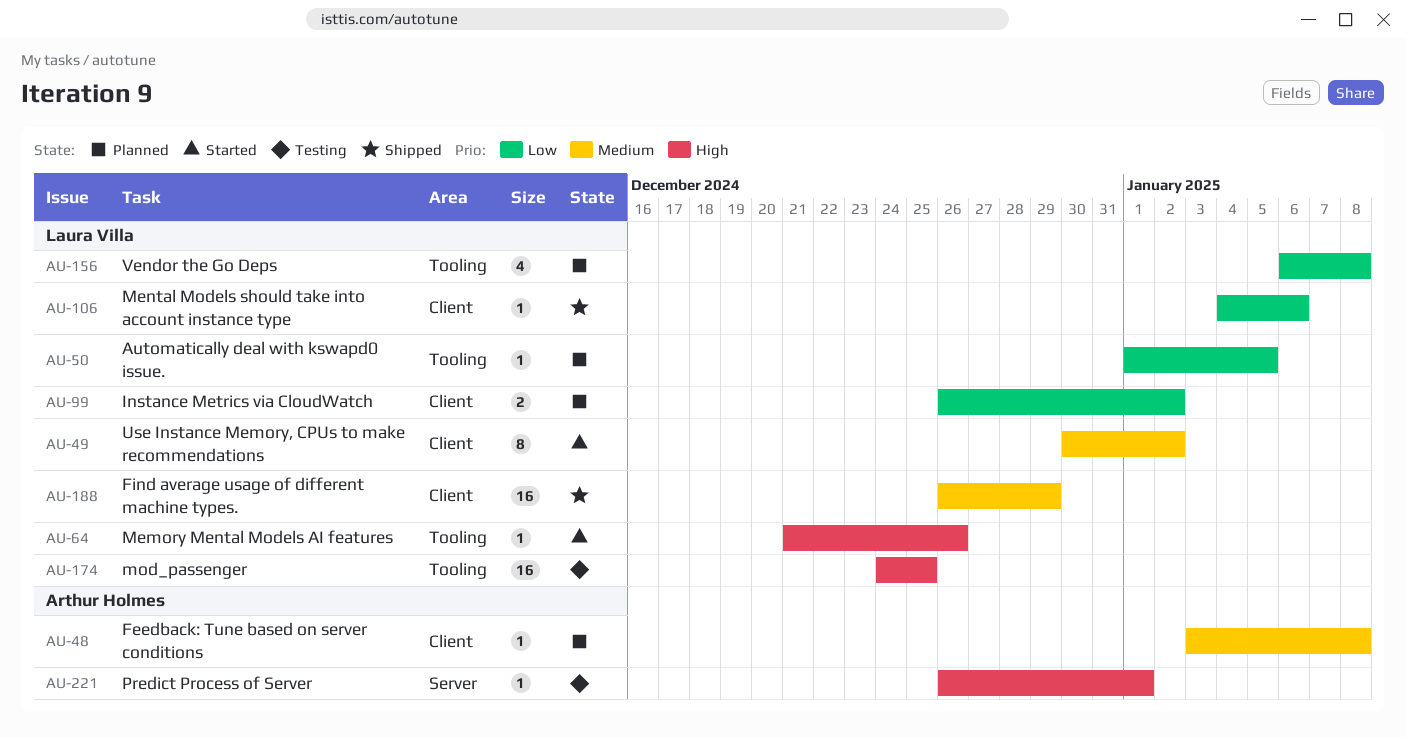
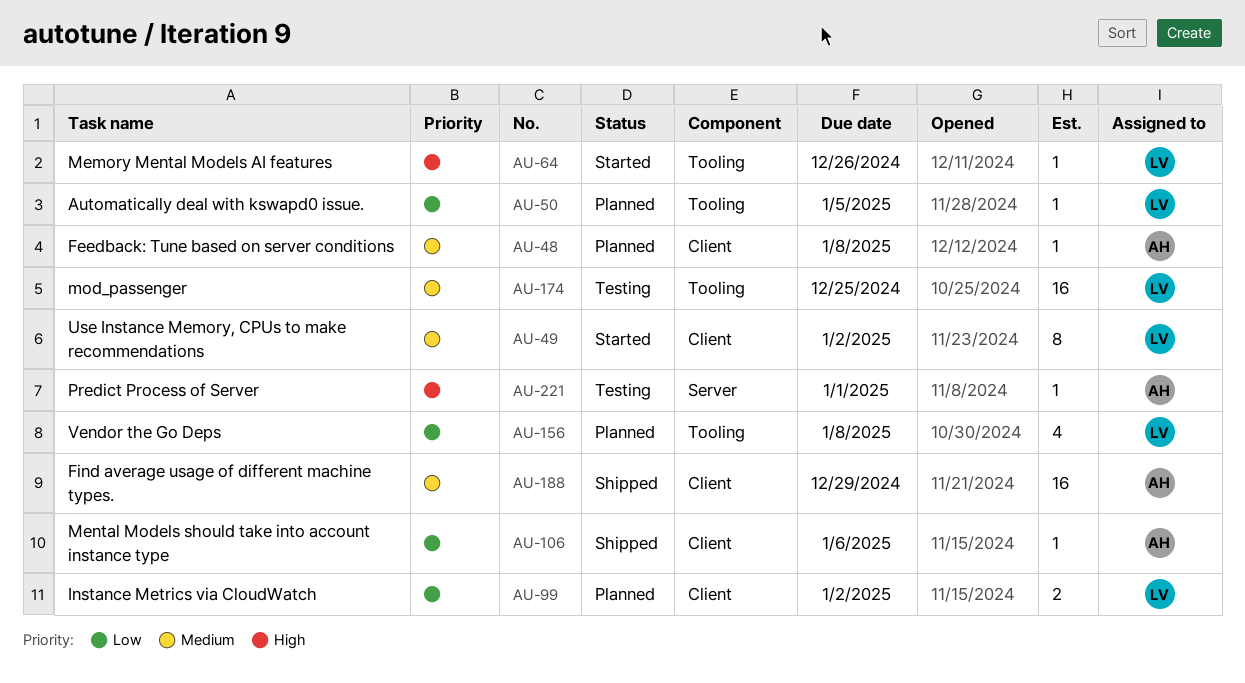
AU-106, owner: Laura Villa -> Arthur Holmes
AU-174, priority: High -> Medium
AU-188, owner: Laura Villa -> Arthur Holmes

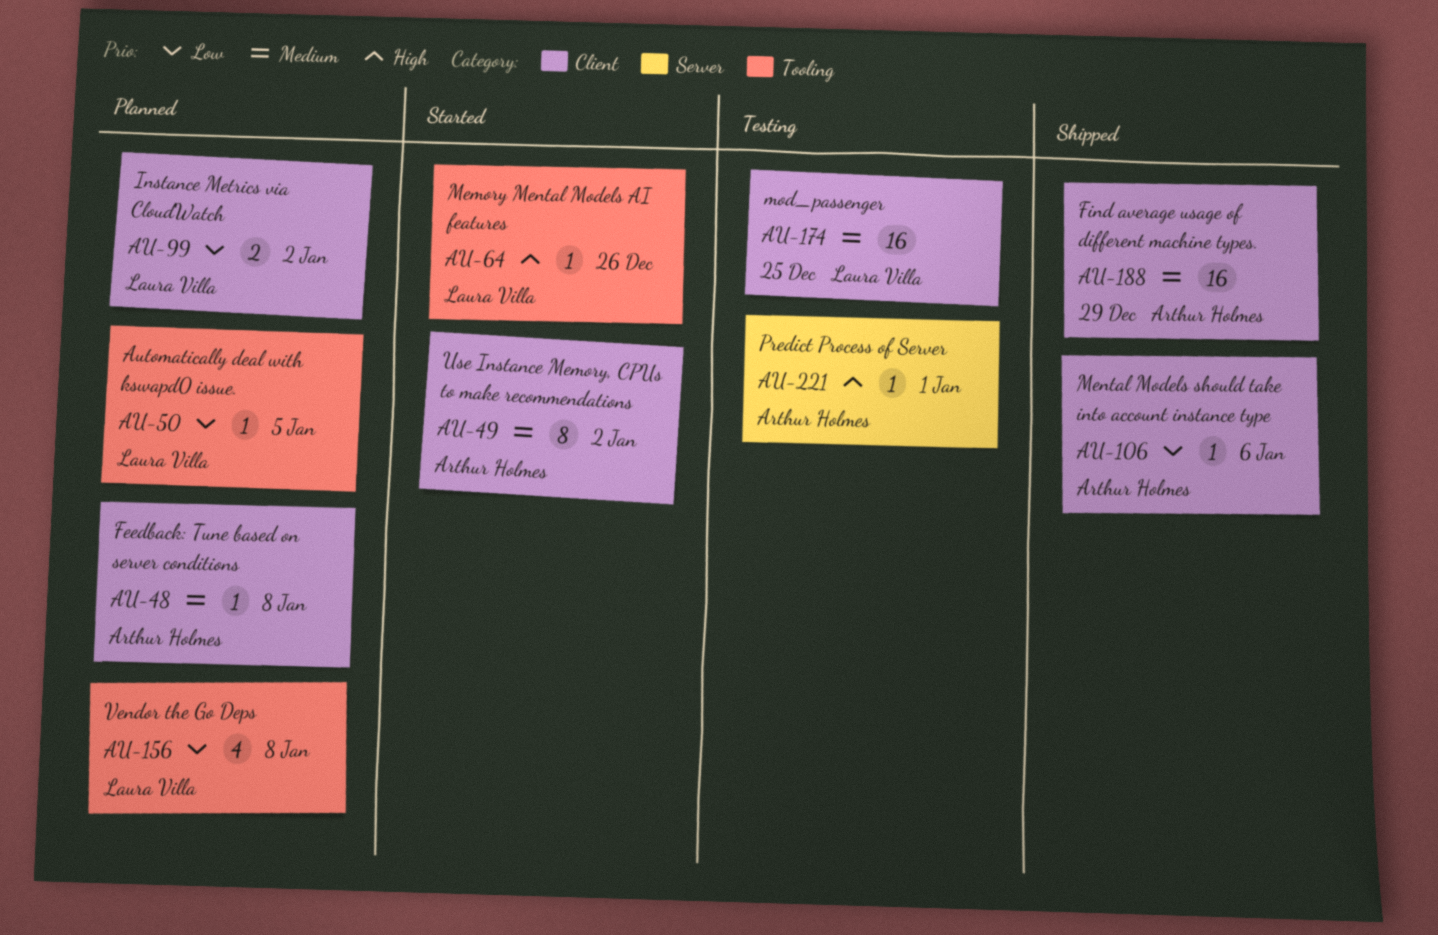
AU-49, owner: Laura Villa -> Arthur Holmes
AU-174, label: Tooling -> Client

